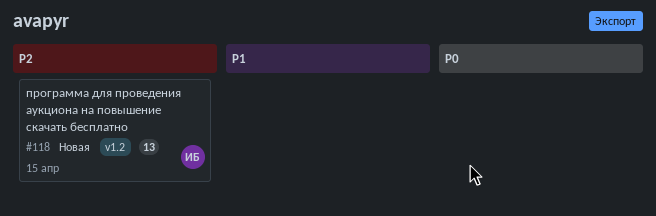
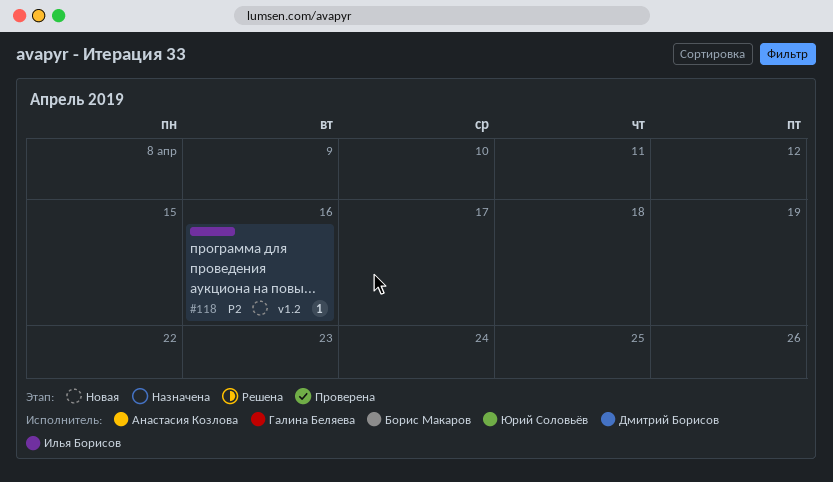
#118, estimate: 13 -> 1
#118, due: Apr 15 -> Apr 16

